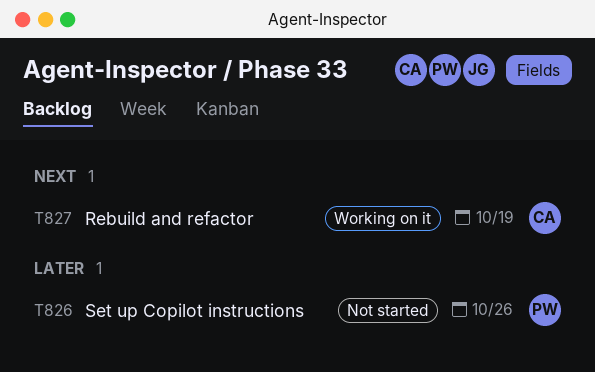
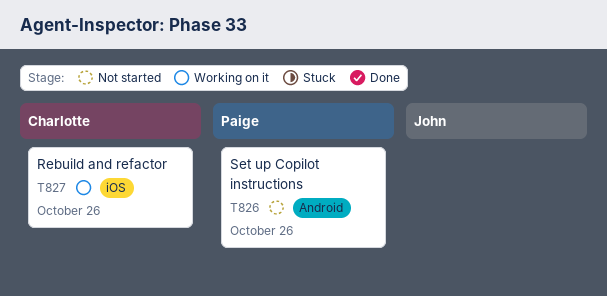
T827, due: Oct 19 -> Oct 26

